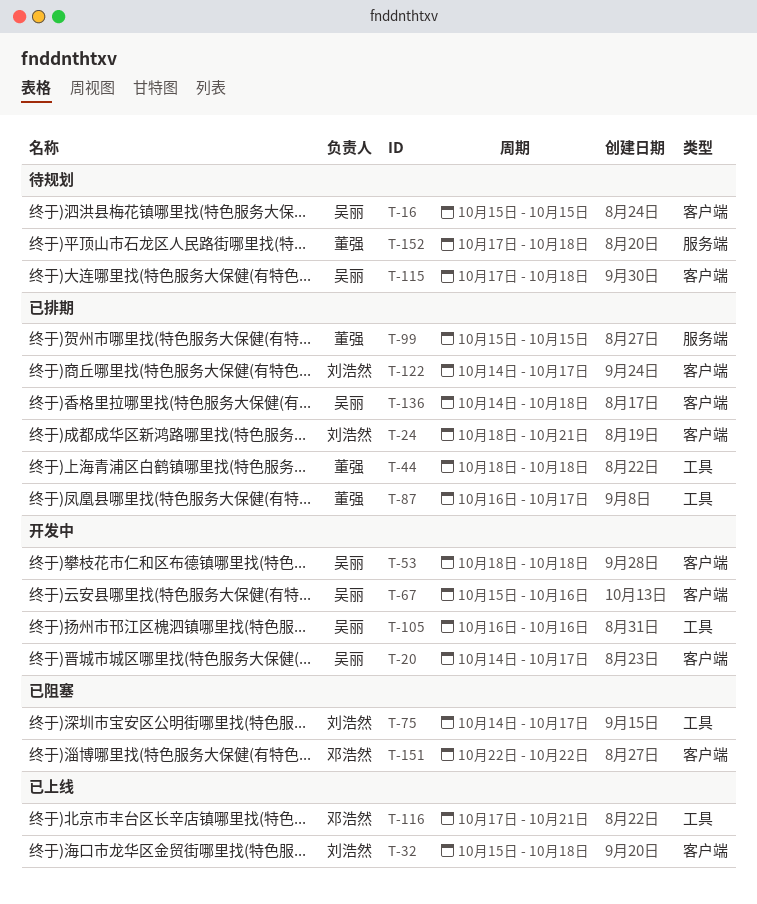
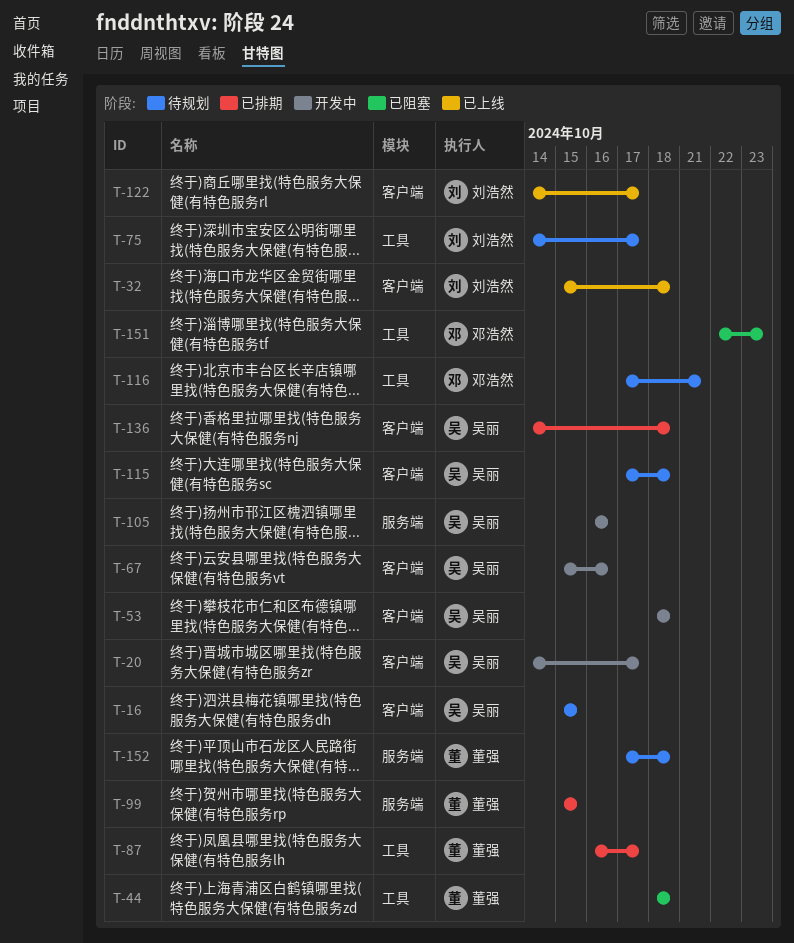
T-24: present -> none
T-44, status: 已排期 -> 已阻塞
T-75, status: 已阻塞 -> 待规划
T-105, label: 工具 -> 服务端
T-116, status: 已上线 -> 待规划
T-122, status: 已排期 -> 已上线
T-151, label: 客户端 -> 工具
T-151, due: Oct 22 -> Oct 23

